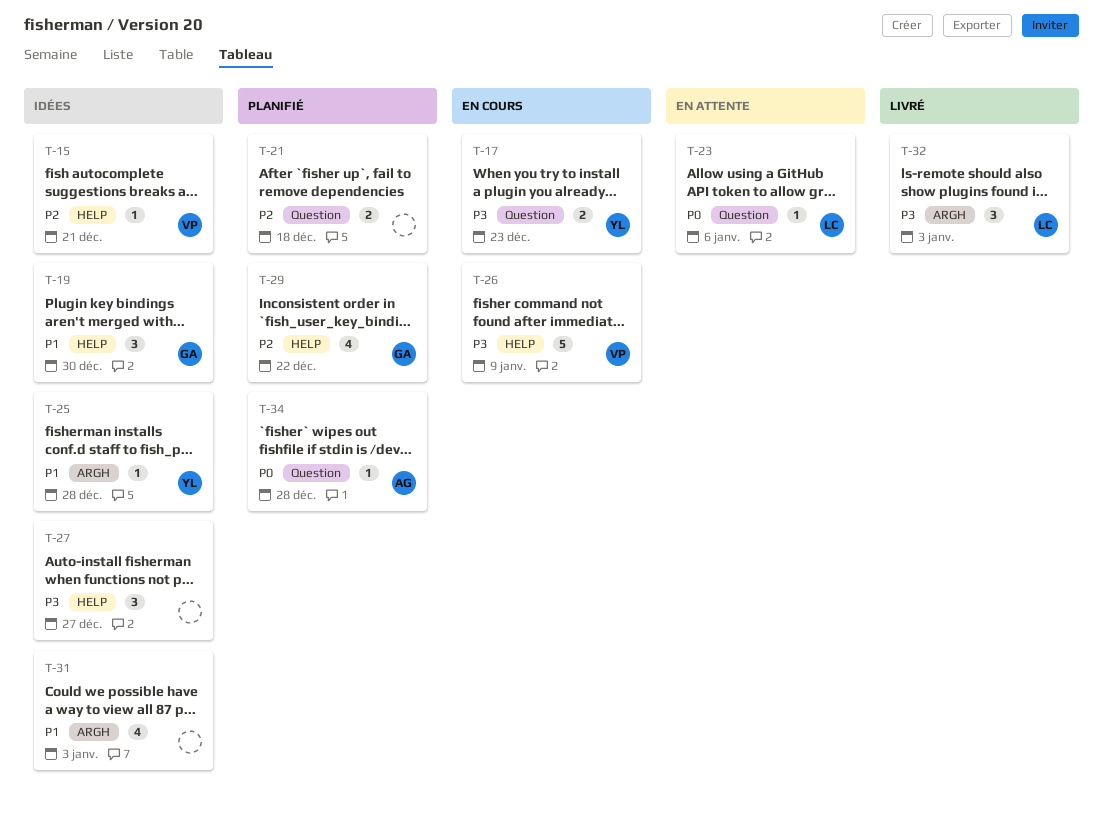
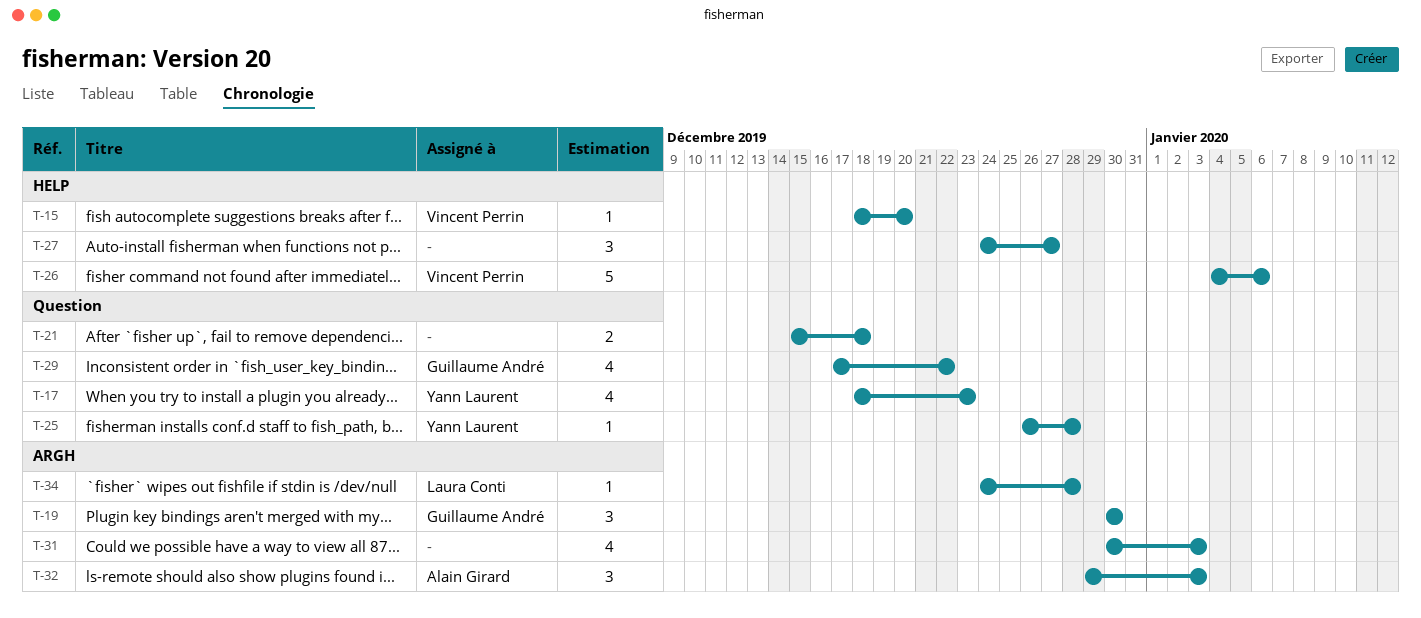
T-15, due: Dec 21 -> Dec 20
T-17, estimate: 2 -> 4
T-19, label: HELP -> ARGH
T-23: present -> none
T-25, label: ARGH -> Question
T-26, due: Jan 9 -> Jan 6
T-29, label: HELP -> Question
T-32, owner: Laura Conti -> Alain Girard
T-34, owner: Alain Girard -> Laura Conti
T-34, label: Question -> ARGH

